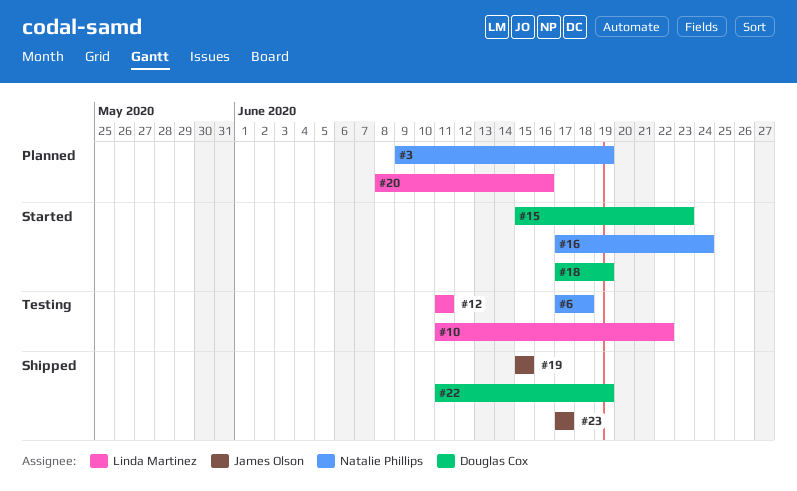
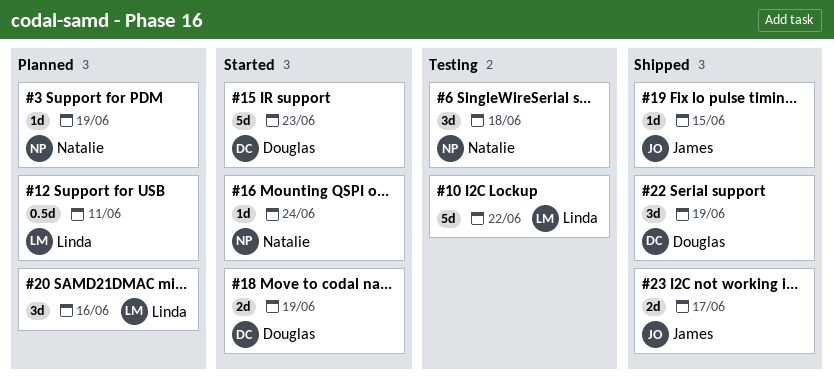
#12, status: Testing -> Planned

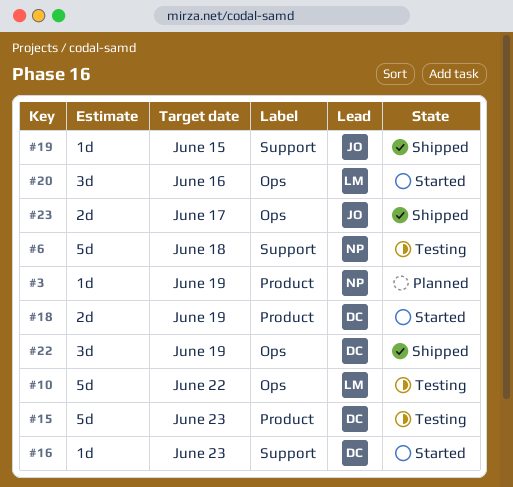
#6, estimate: 3d -> 5d
#12: present -> none
#15, status: Started -> Testing
#16, owner: Natalie -> Douglas
#16, due: Jun 24 -> Jun 23
#20, status: Planned -> Started

